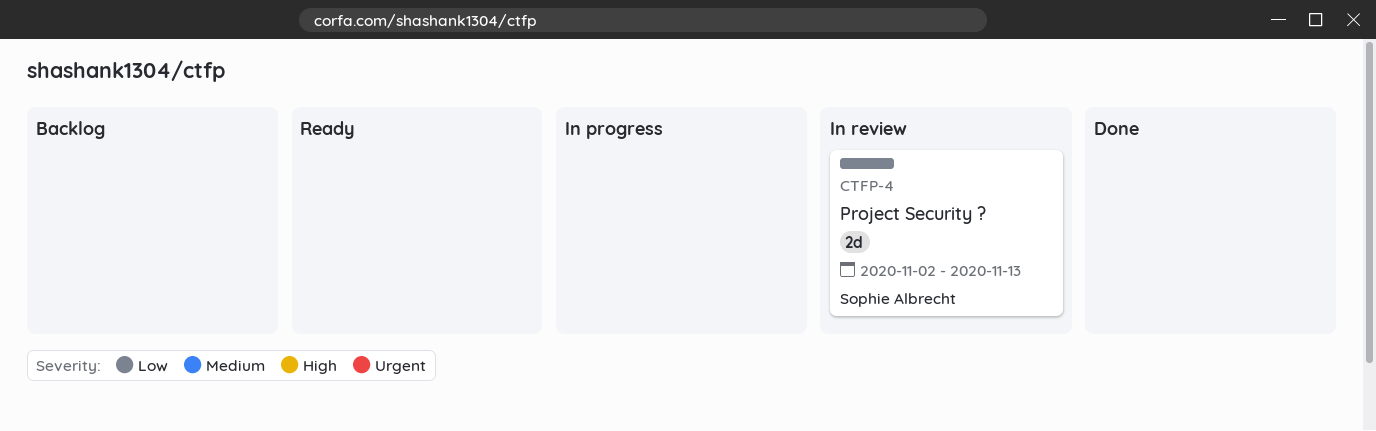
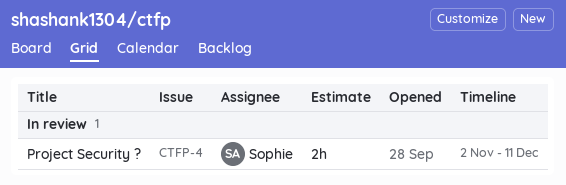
CTFP-4, estimate: 2d -> 2h
CTFP-4, due: Nov 13 -> Dec 11

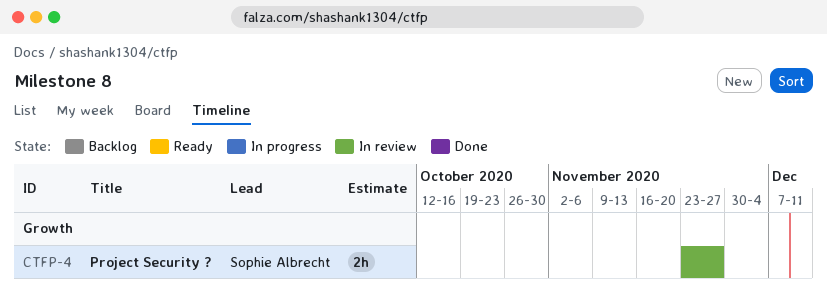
CTFP-4, start: Nov 2 -> Nov 23
CTFP-4, due: Dec 11 -> Nov 27

